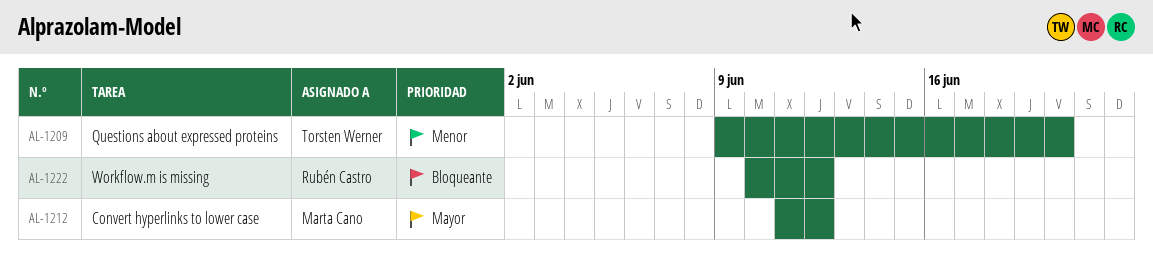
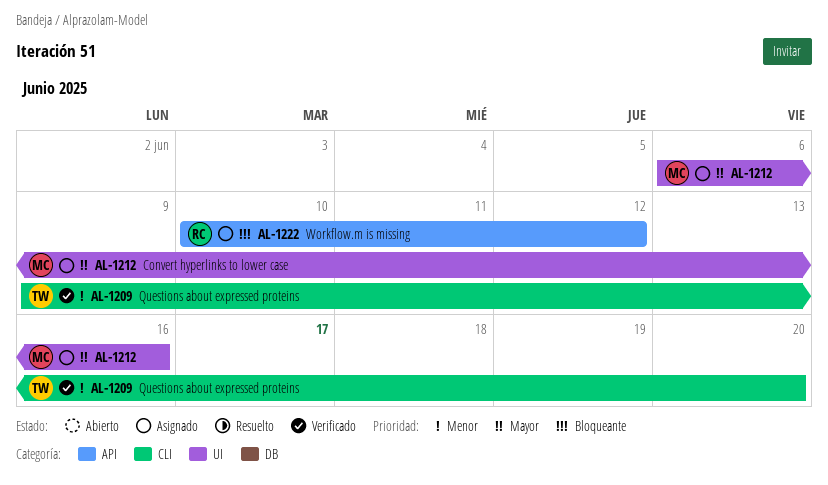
AL-1212, start: Jun 11 -> Jun 6
AL-1212, due: Jun 12 -> Jun 16

